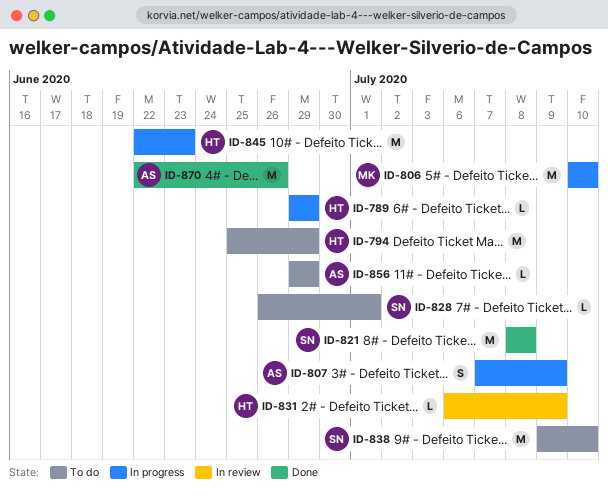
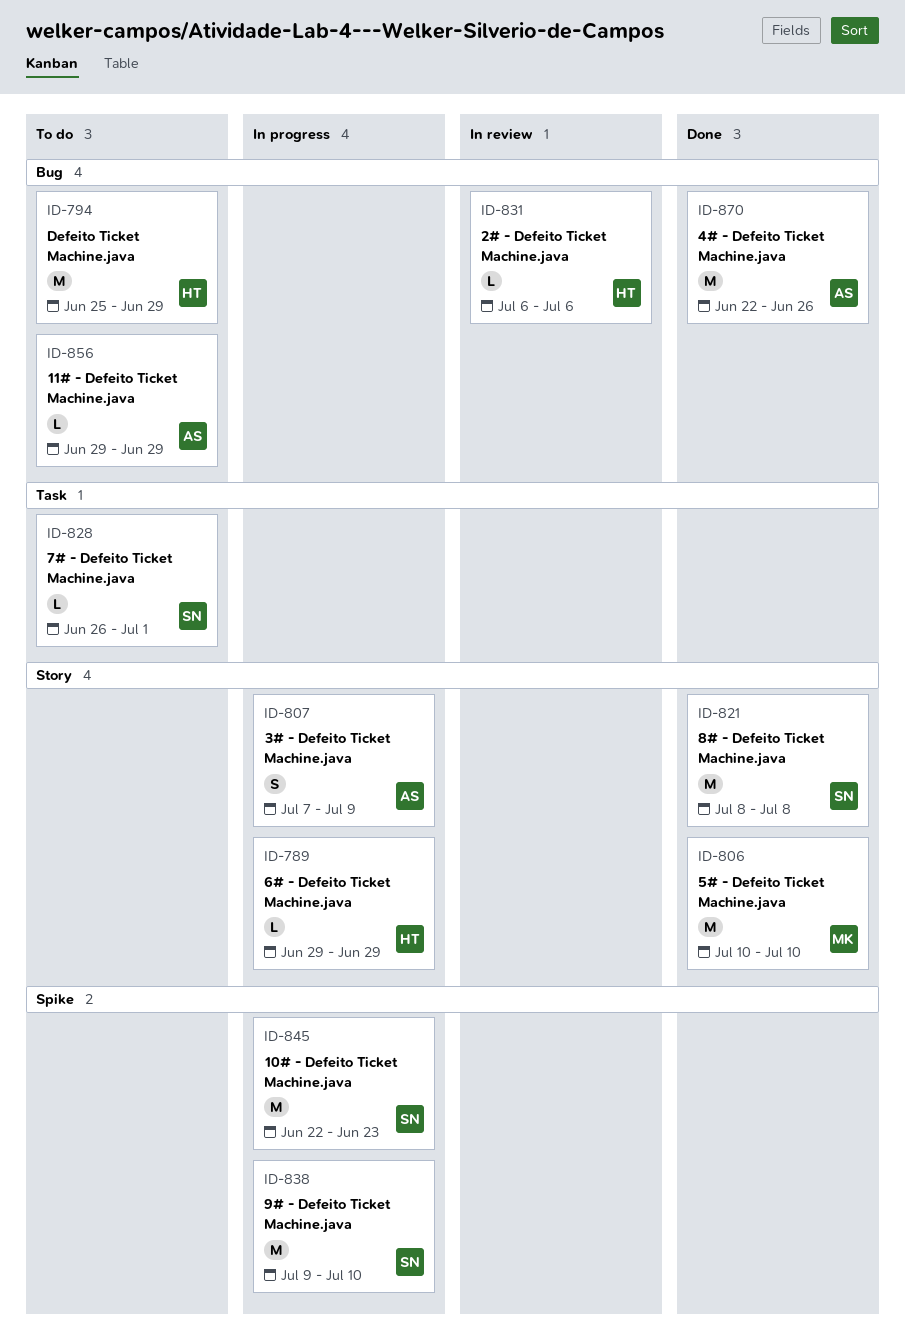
ID-806, status: In progress -> Done
ID-831, due: Jul 9 -> Jul 6
ID-838, status: To do -> In progress
ID-845, owner: HT -> SN

